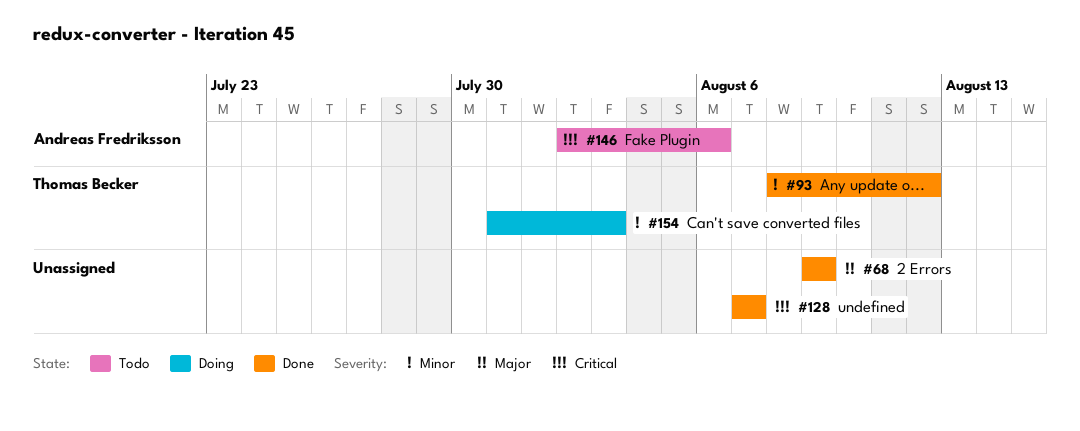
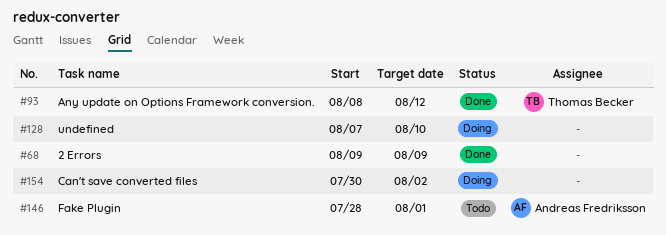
#128, status: Done -> Doing
#128, due: Aug 7 -> Aug 10
#146, start: Aug 2 -> Jul 28
#146, due: Aug 6 -> Aug 1
#154, owner: Thomas Becker -> none
#154, start: Jul 31 -> Jul 30
#154, due: Aug 3 -> Aug 2

